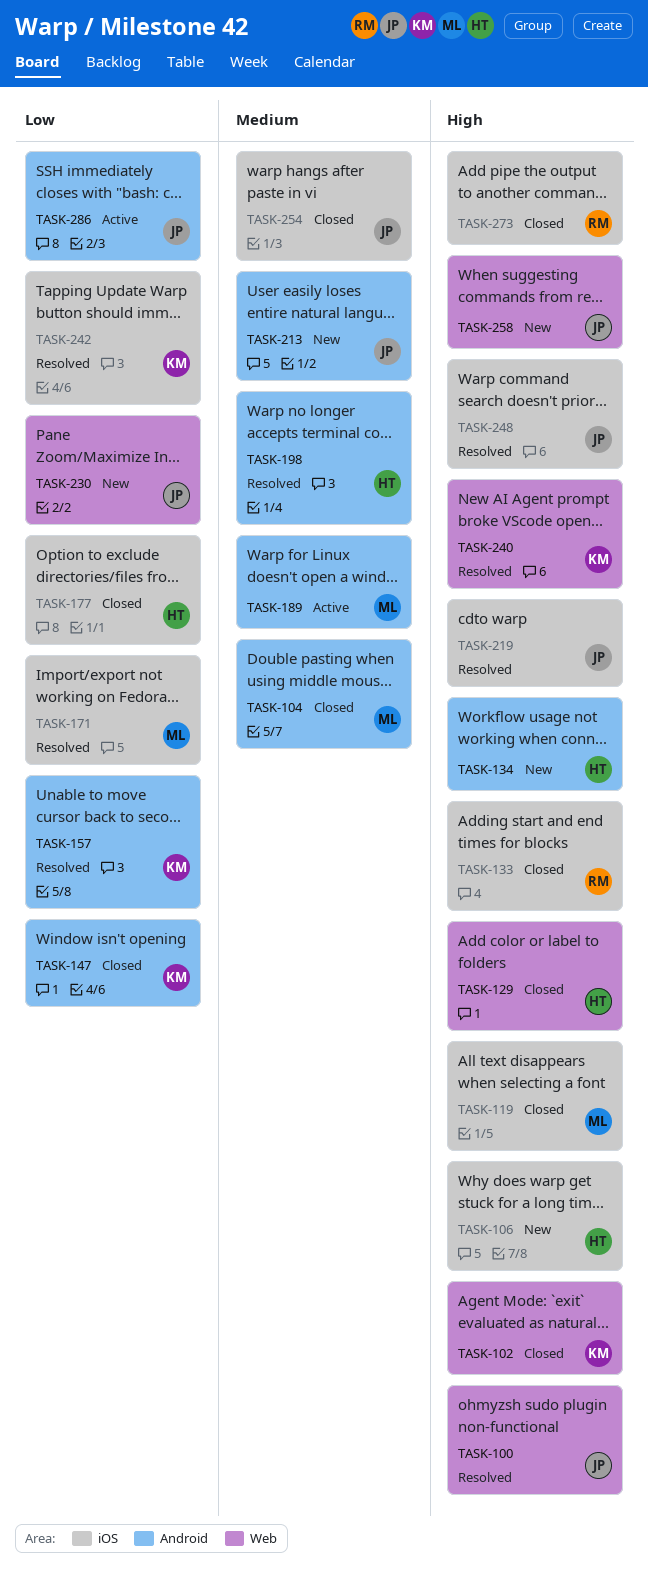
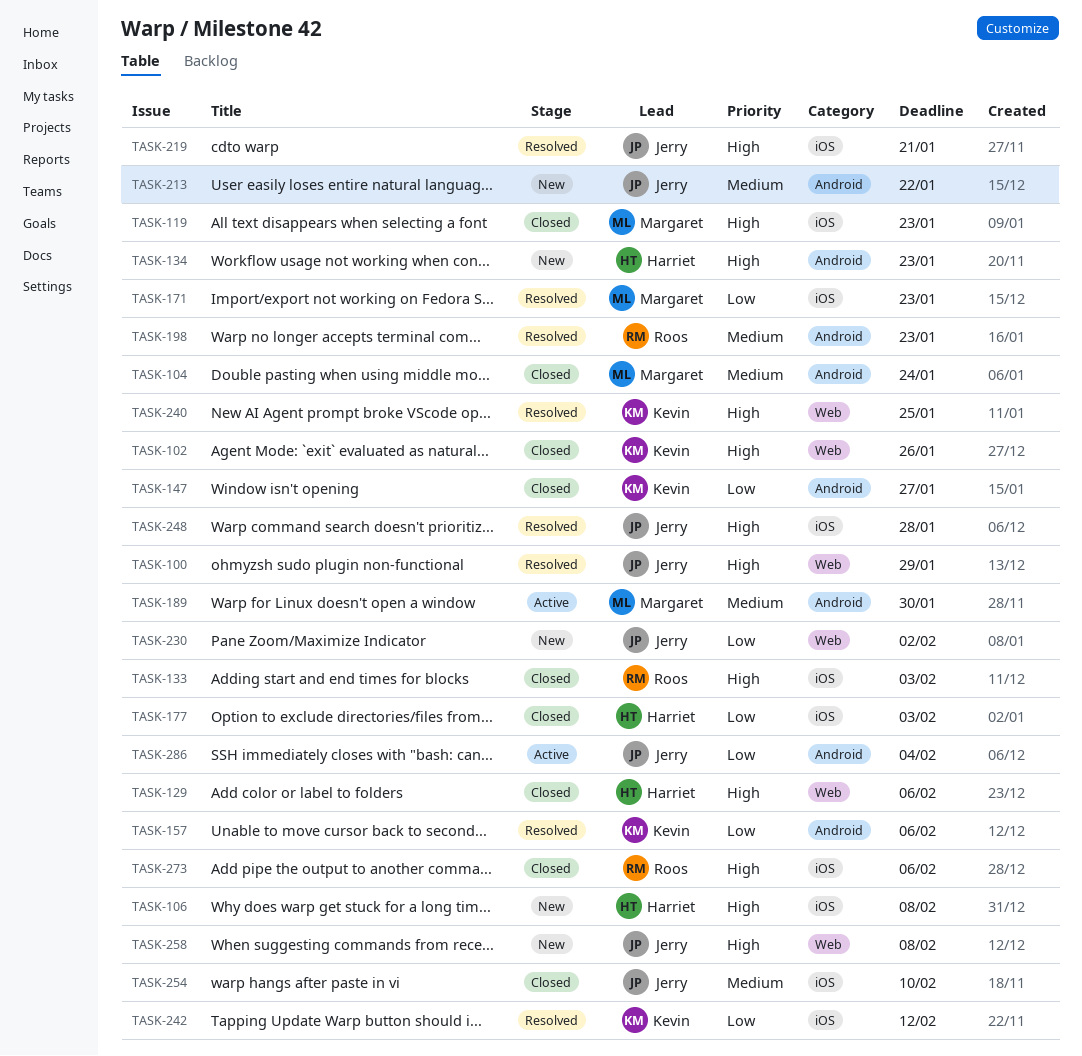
TASK-198, owner: Harriet -> Roos

